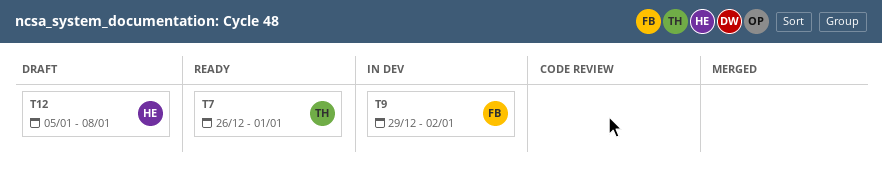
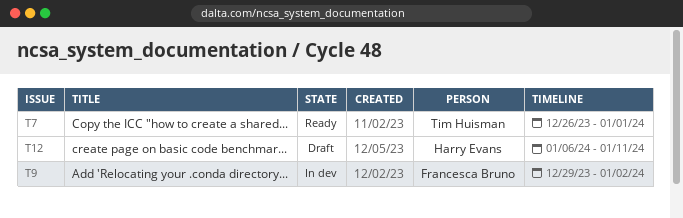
T12, start: Jan 5 -> Jan 6
T12, due: Jan 8 -> Jan 11

